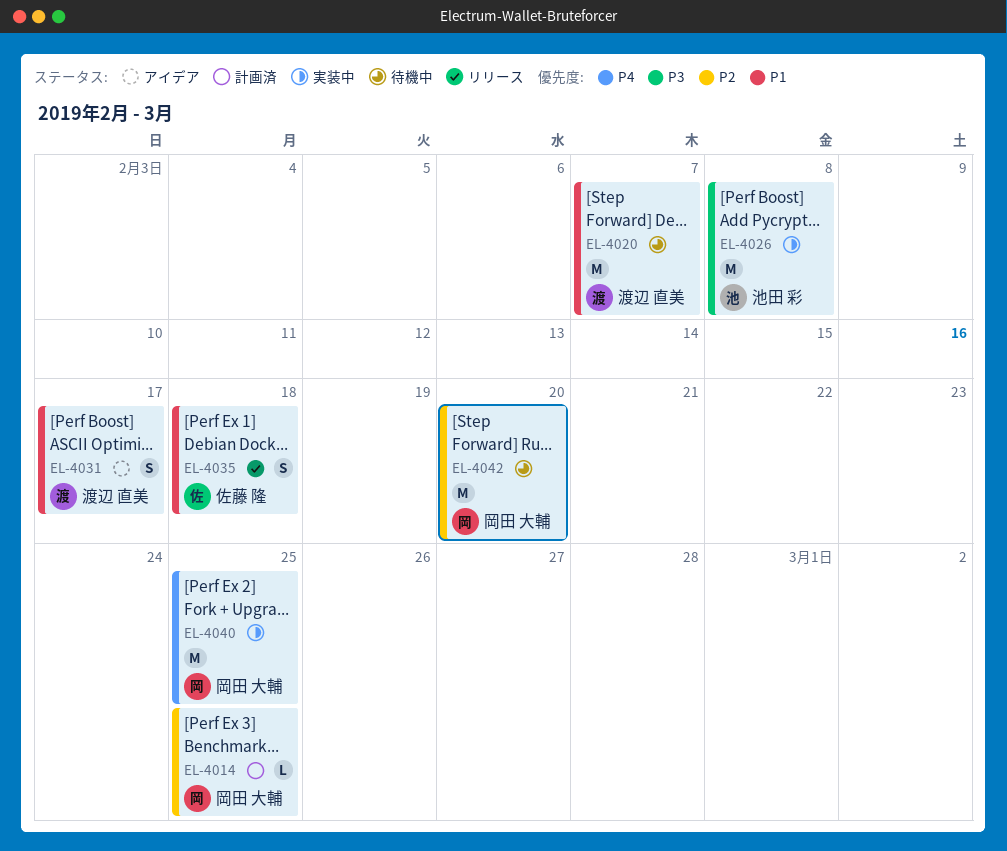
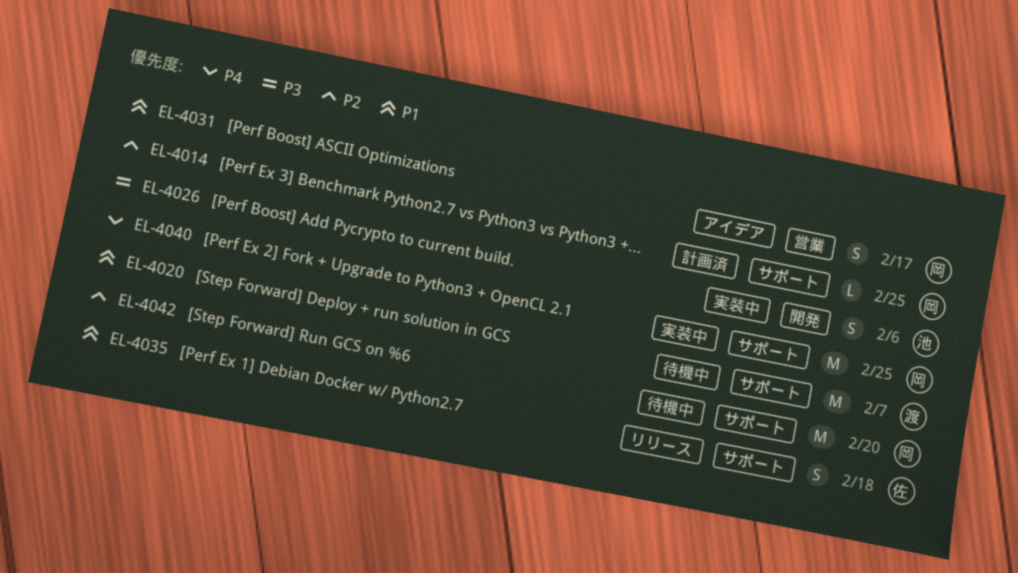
EL-4026, estimate: M -> S
EL-4026, due: Feb 8 -> Feb 6
EL-4031, owner: 渡辺 直美 -> 岡田 大輔

